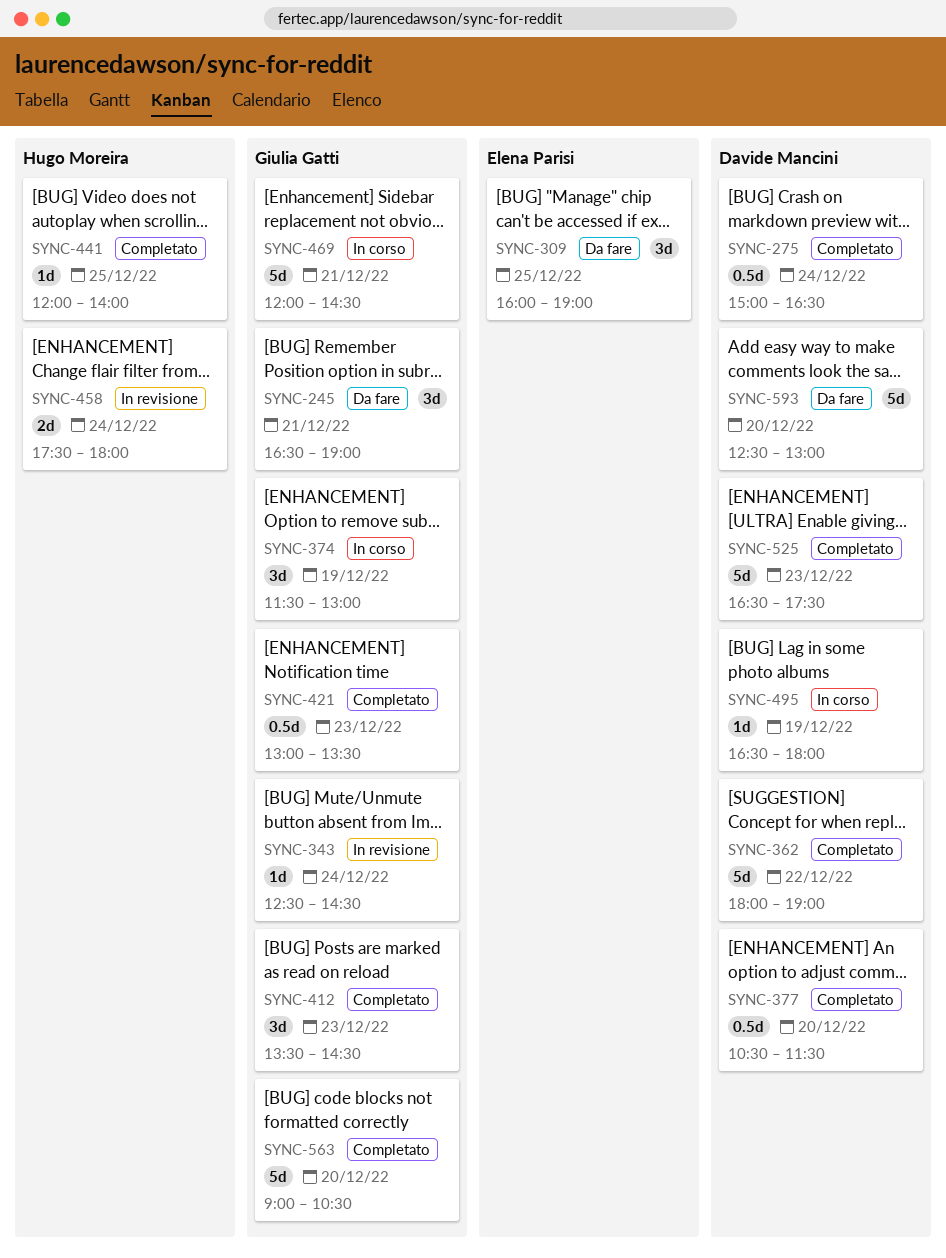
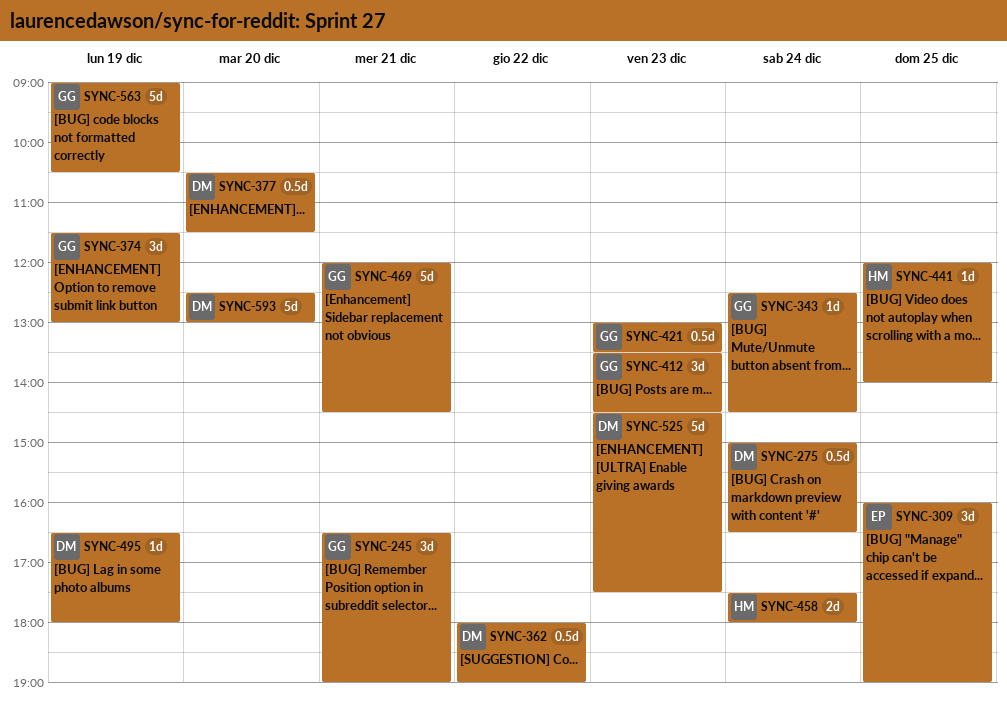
SYNC-362, estimate: 5d -> 0.5d
SYNC-525, begins: 16:30 -> 14:30
SYNC-563, day: Dec 20 -> Dec 19

